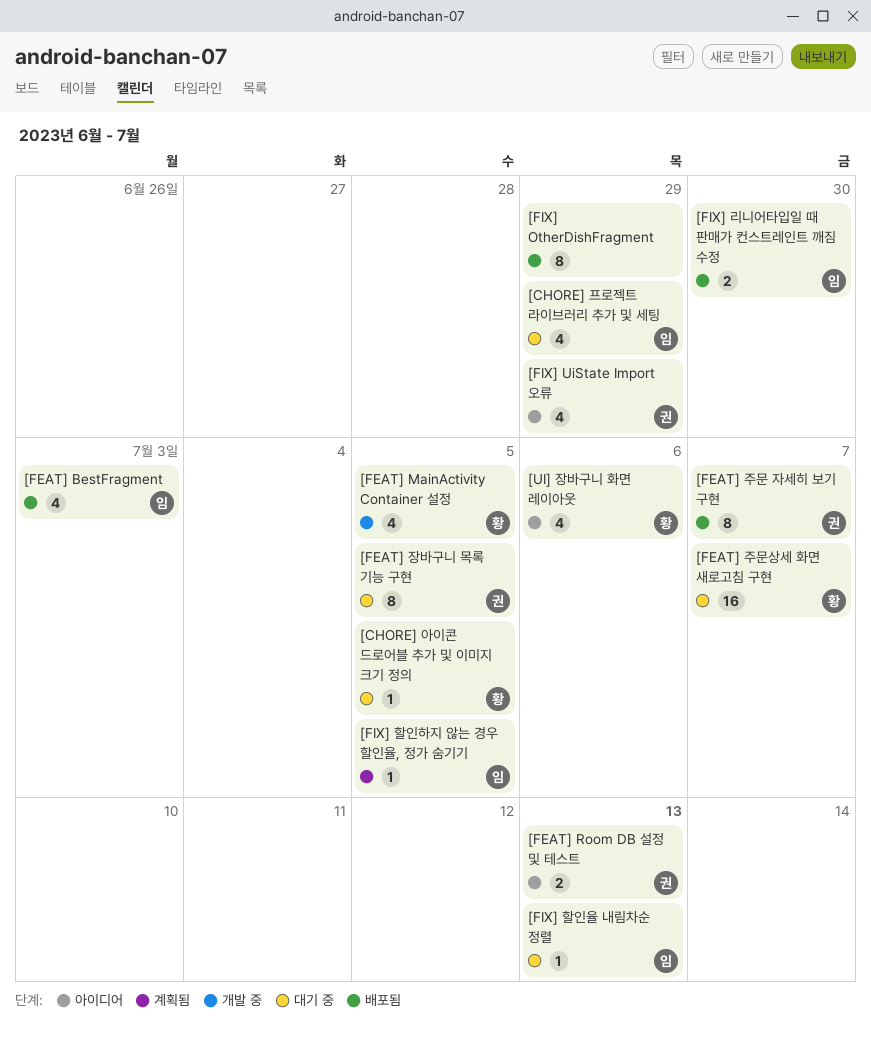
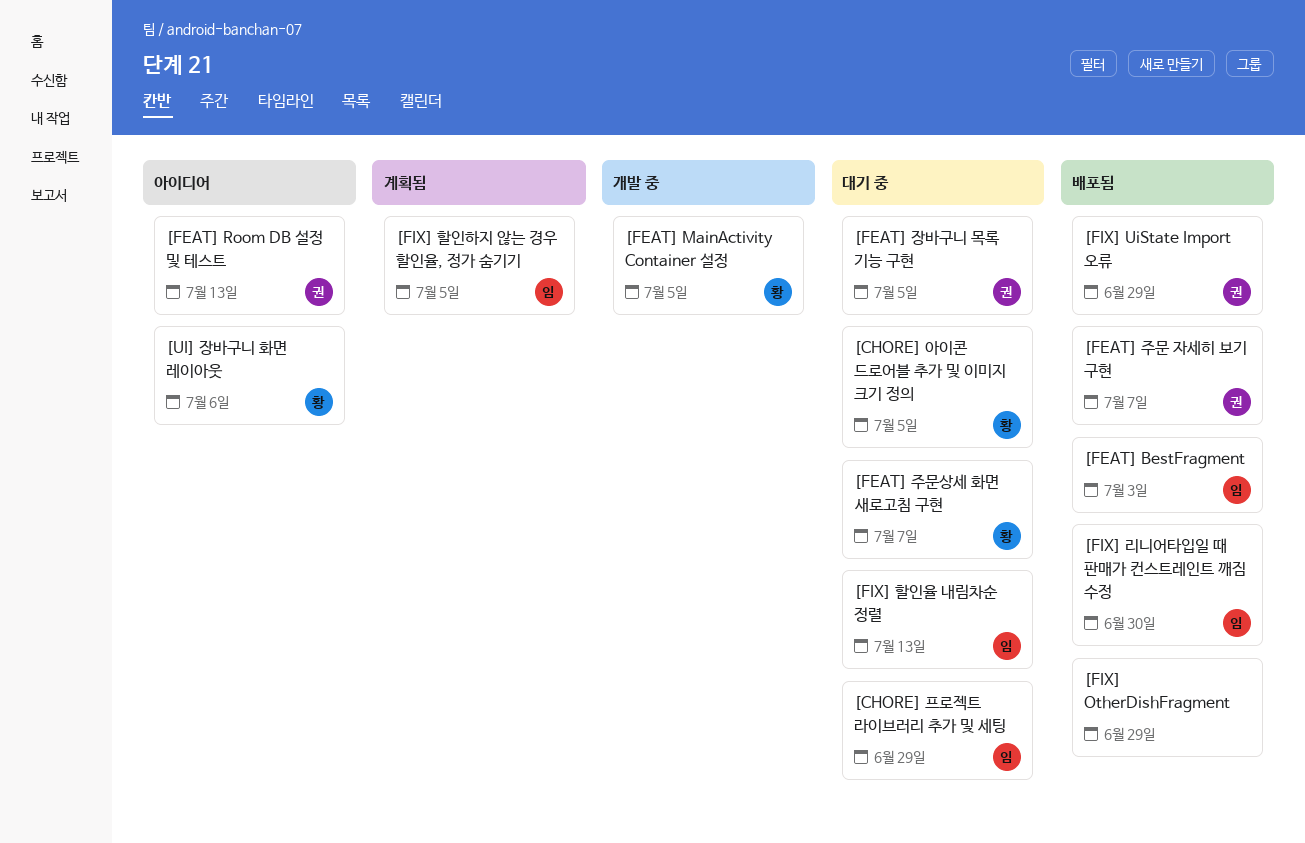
[FIX] UiState Import 오류, status: 아이디어 -> 배포됨

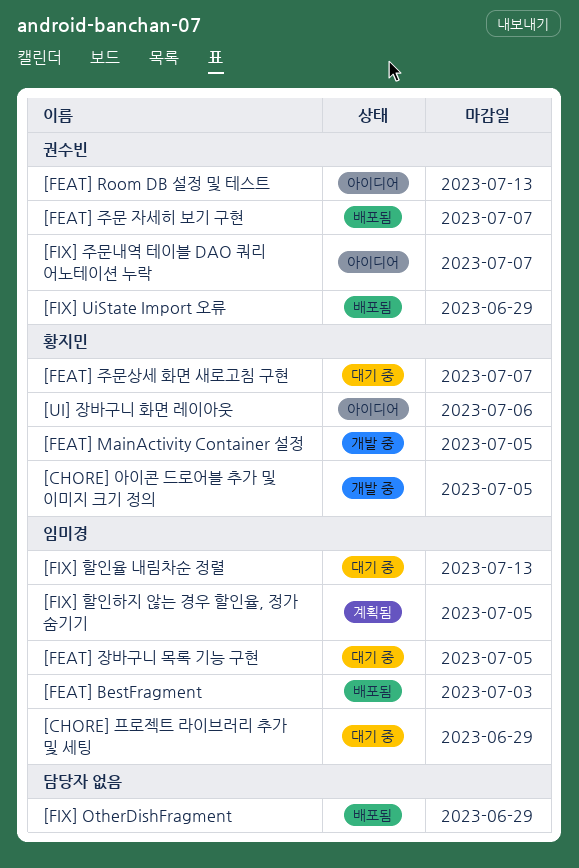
[CHORE] 아이콘 드로어블 추가 및 이미지 크기 정의, status: 대기 중 -> 개발 중
[FEAT] 장바구니 목록 기능 구현, owner: 권수빈 -> 임미경
[FIX] 리니어타입일 때 판매가 컨스트레인트 깨짐 수정: present -> none
[FIX] 주문내역 테이블 DAO 쿼리 어노테이션 누락: none -> present

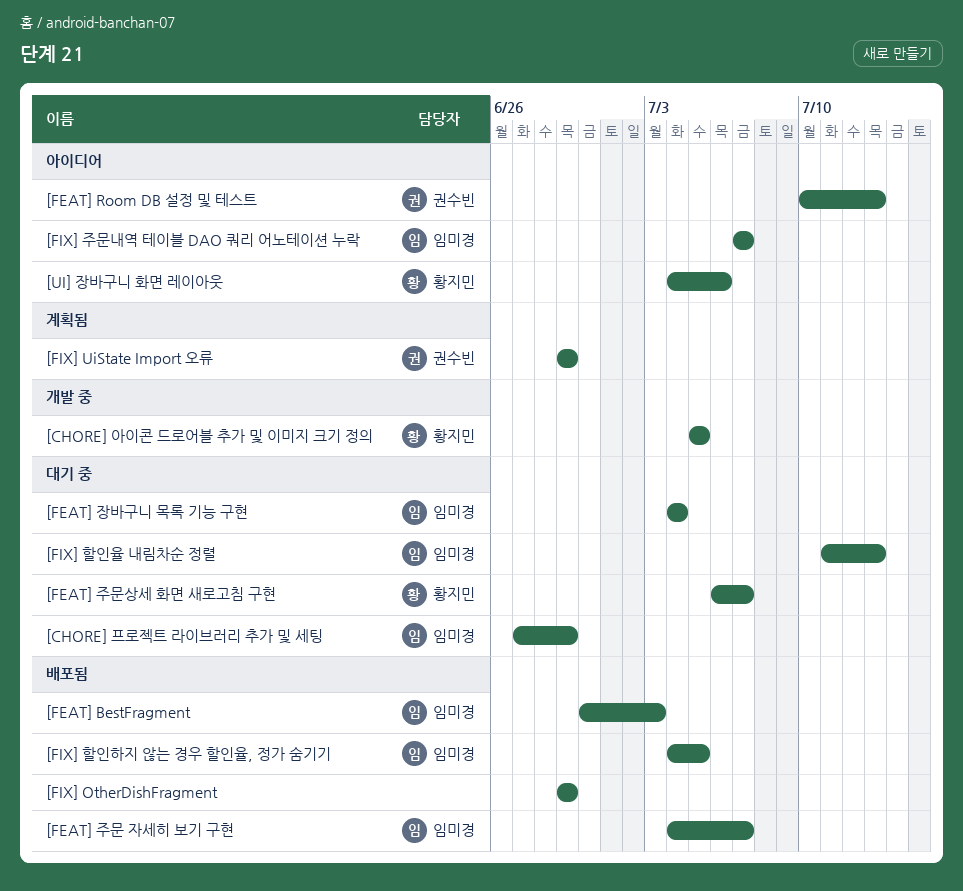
[FEAT] MainActivity Container 설정: present -> none
[FEAT] 장바구니 목록 기능 구현, due: Jul 5 -> Jul 4
[FEAT] 주문 자세히 보기 구현, owner: 권수빈 -> 임미경
[FIX] UiState Import 오류, status: 배포됨 -> 계획됨
[FIX] 주문내역 테이블 DAO 쿼리 어노테이션 누락, owner: 권수빈 -> 임미경
[FIX] 할인하지 않는 경우 할인율, 정가 숨기기, status: 계획됨 -> 배포됨

